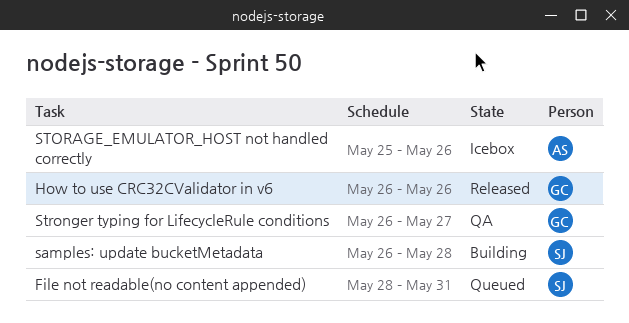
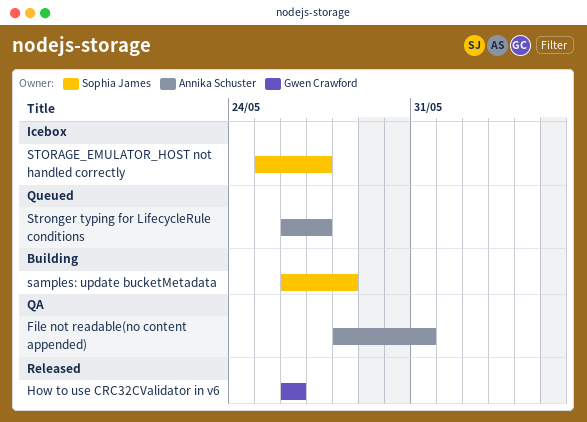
File not readable(no content appended), status: Queued -> QA
File not readable(no content appended), owner: Sophia James -> Annika Schuster
STORAGE_EMULATOR_HOST not handled correctly, owner: Annika Schuster -> Sophia James
STORAGE_EMULATOR_HOST not handled correctly, due: May 26 -> May 27
Stronger typing for LifecycleRule conditions, status: QA -> Queued
Stronger typing for LifecycleRule conditions, owner: Gwen Crawford -> Annika Schuster

